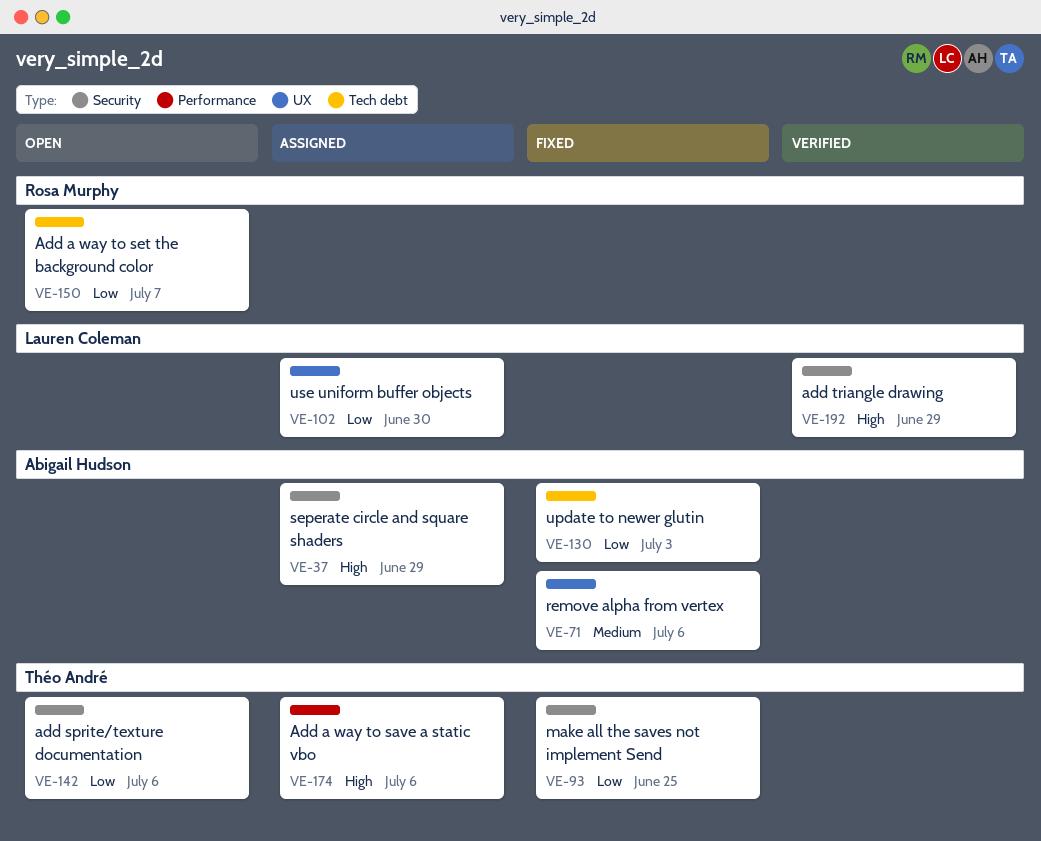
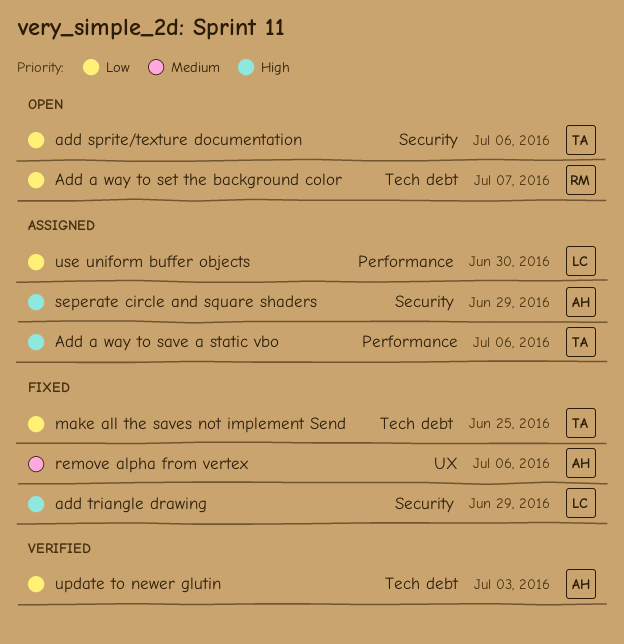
add triangle drawing, status: Verified -> Fixed
make all the saves not implement Send, label: Security -> Tech debt
update to newer glutin, status: Fixed -> Verified
use uniform buffer objects, label: UX -> Performance

